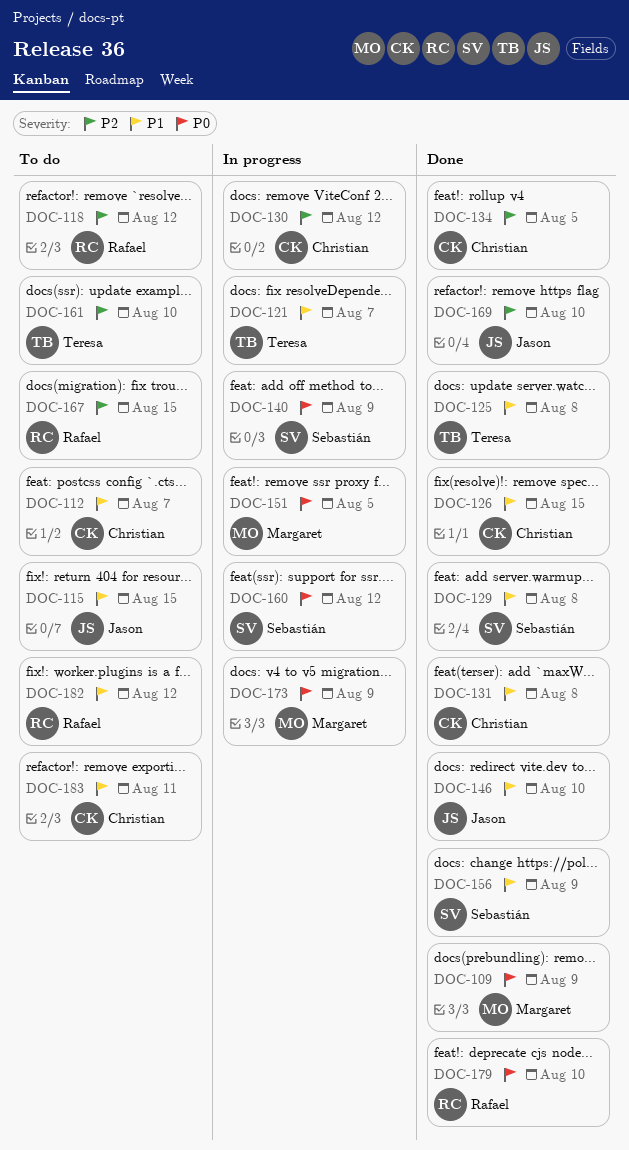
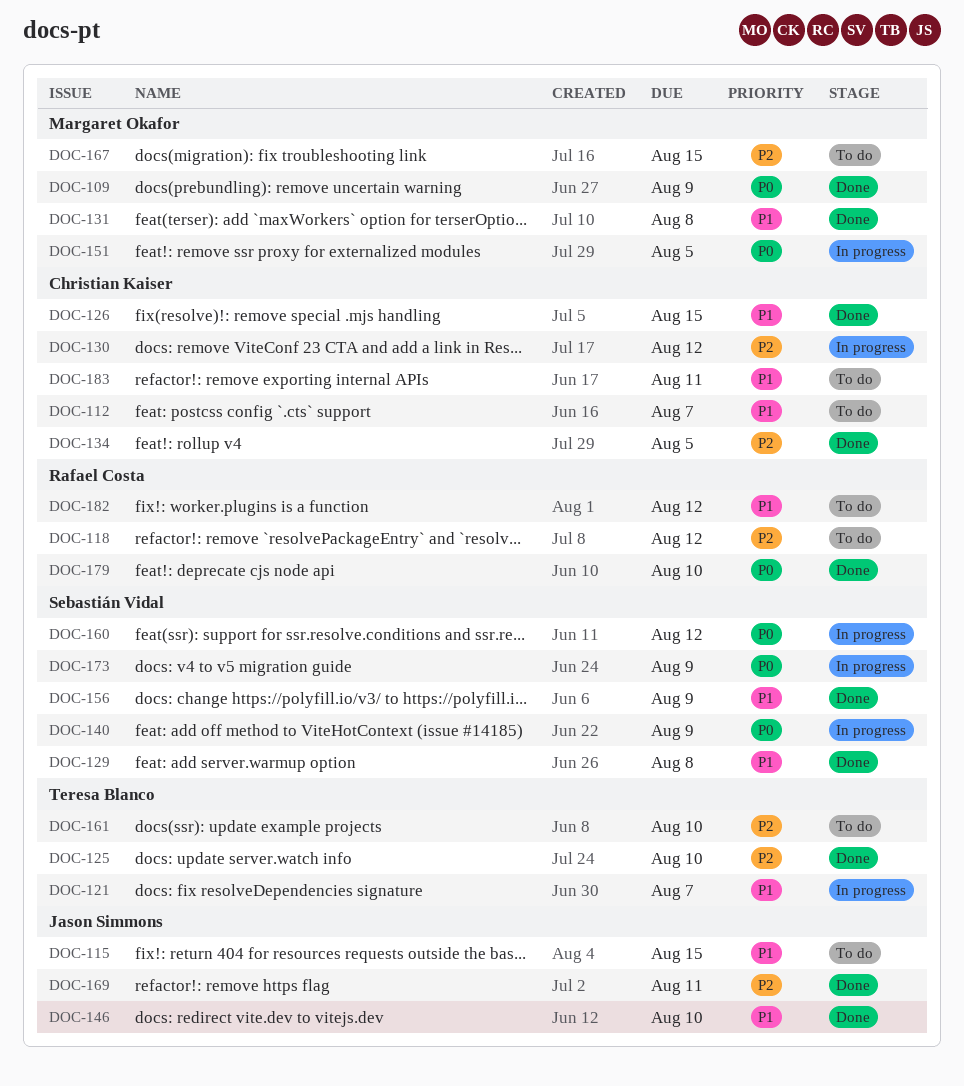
DOC-125, priority: P1 -> P2
DOC-125, due: Aug 8 -> Aug 10
DOC-131, owner: Christian Kaiser -> Margaret Okafor
DOC-167, owner: Rafael Costa -> Margaret Okafor
DOC-169, due: Aug 10 -> Aug 11
DOC-173, owner: Margaret Okafor -> Sebastián Vidal

